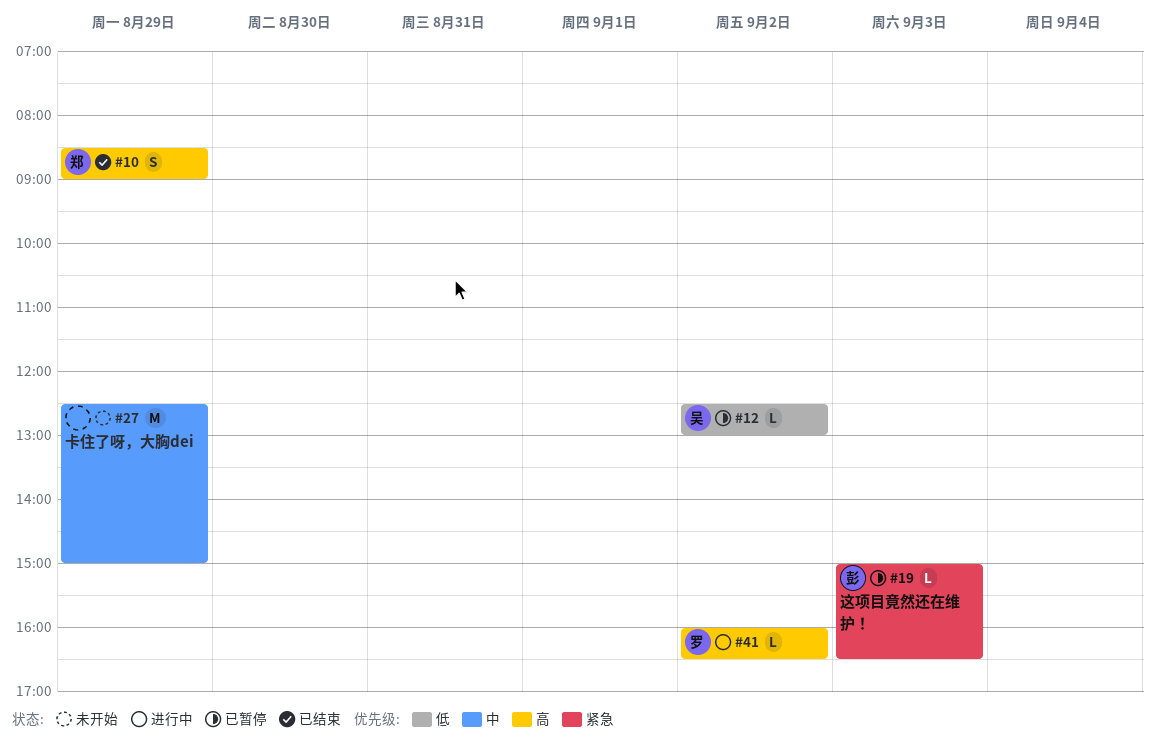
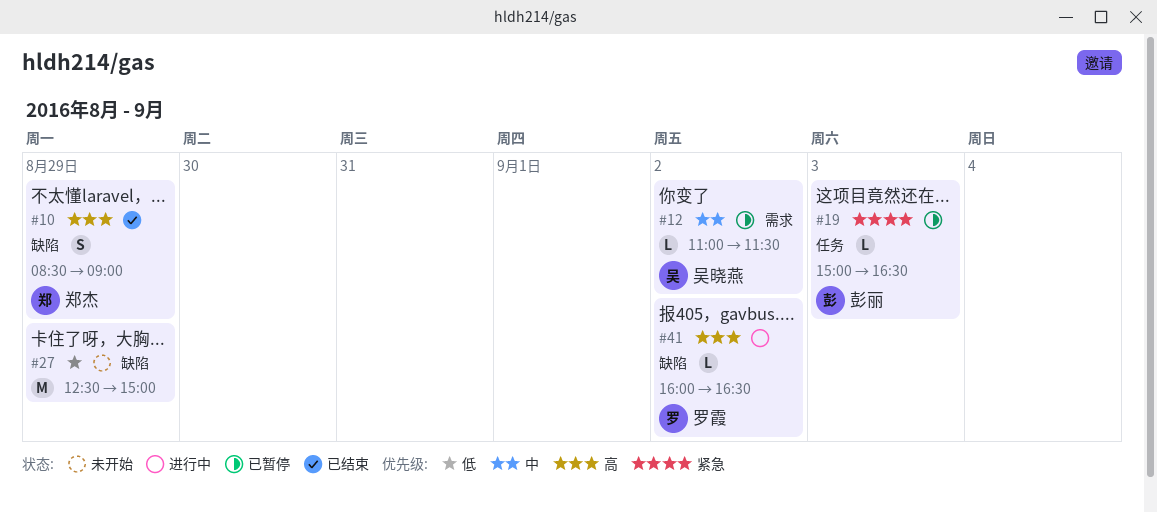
#12, priority: 低 -> 中
#12, begins: 12:30 -> 11:00
#12, ends: 13:00 -> 11:30
#27, priority: 中 -> 低

